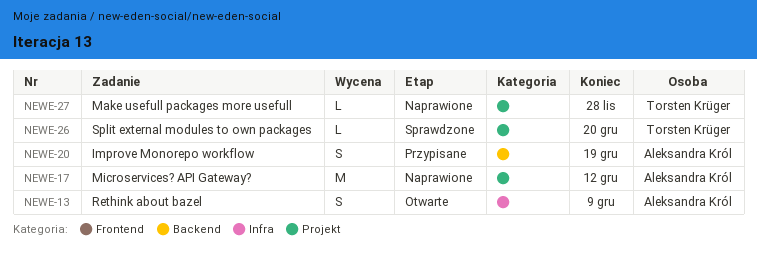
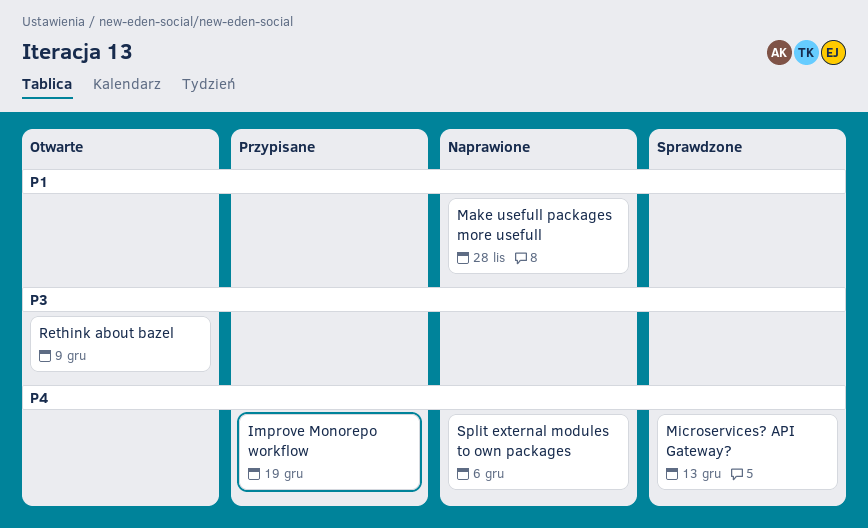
Microservices? API Gateway?, status: Naprawione -> Sprawdzone
Microservices? API Gateway?, due: Dec 12 -> Dec 13
Split external modules to own packages, status: Sprawdzone -> Naprawione
Split external modules to own packages, due: Dec 20 -> Dec 6

